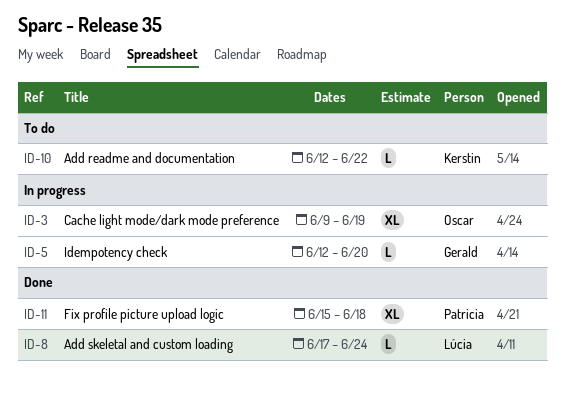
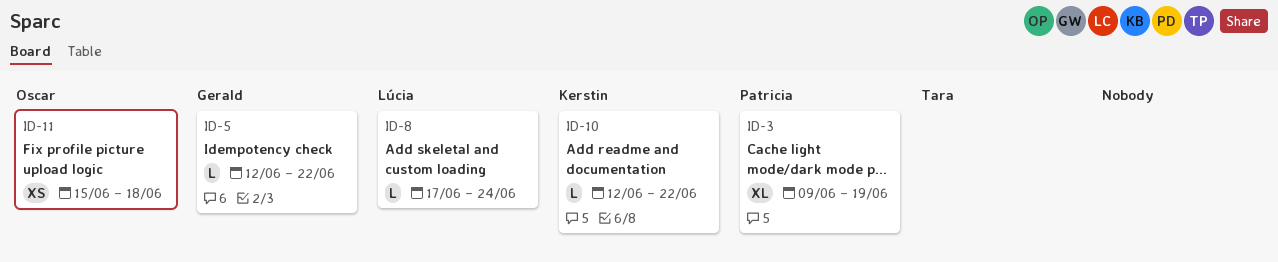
ID-3, owner: Oscar -> Patricia
ID-5, due: Jun 20 -> Jun 22
ID-11, owner: Patricia -> Oscar
ID-11, estimate: XL -> XS

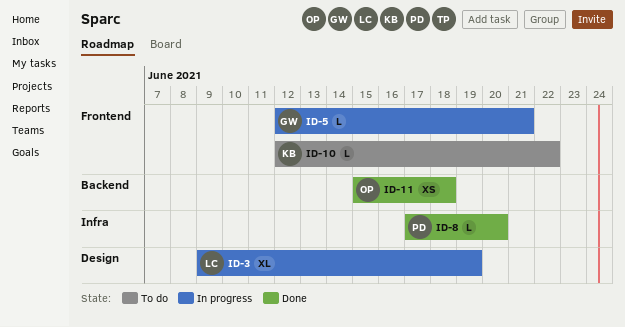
ID-3, owner: Patricia -> Lúcia
ID-5, due: Jun 22 -> Jun 21
ID-8, owner: Lúcia -> Patricia
ID-8, due: Jun 24 -> Jun 20

